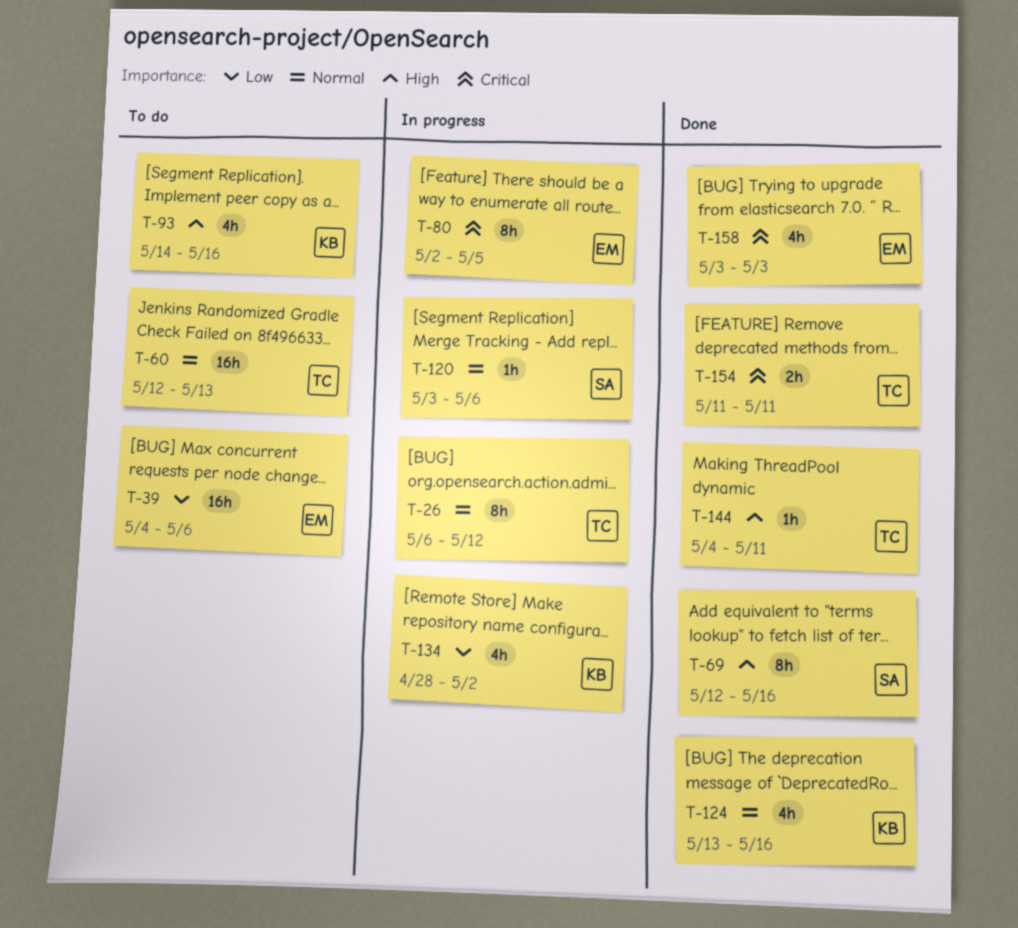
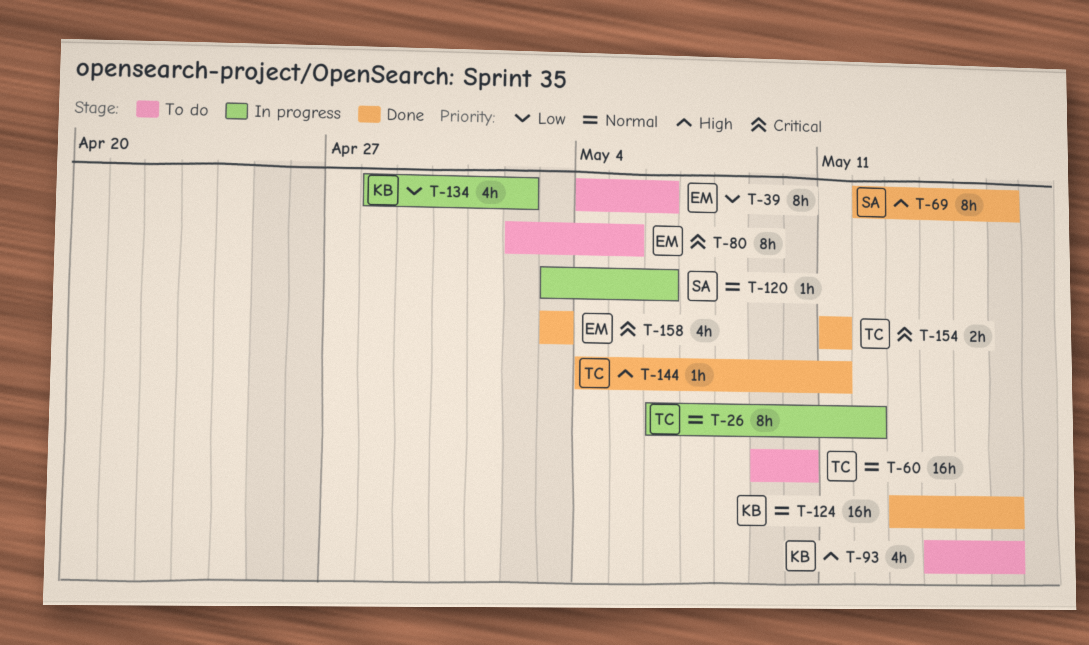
T-39, estimate: 16h -> 8h
T-60, start: May 12 -> May 9
T-60, due: May 13 -> May 10
T-80, status: In progress -> To do
T-124, estimate: 4h -> 16h

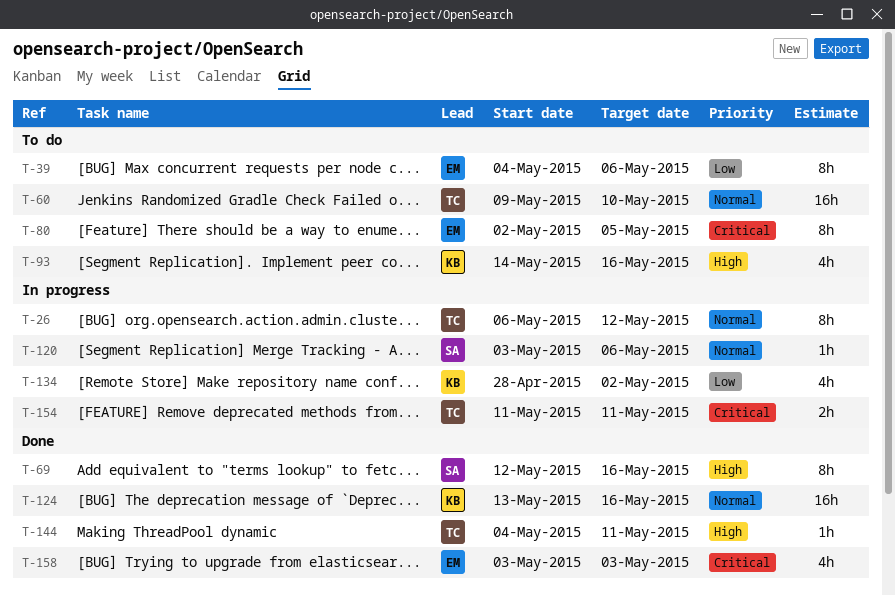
T-154, status: Done -> In progress

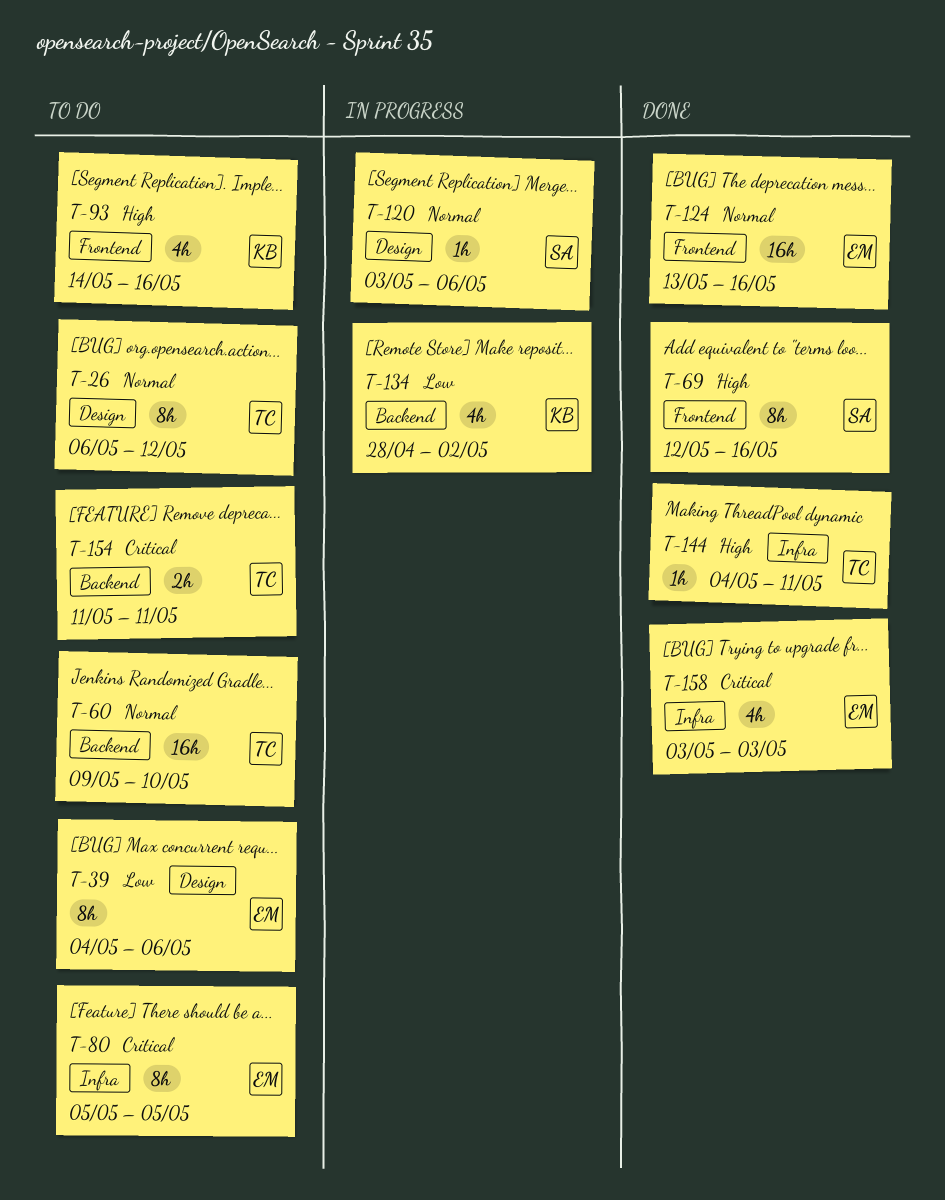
T-26, status: In progress -> To do
T-80, start: May 2 -> May 5
T-124, owner: KB -> EM
T-154, status: In progress -> To do

